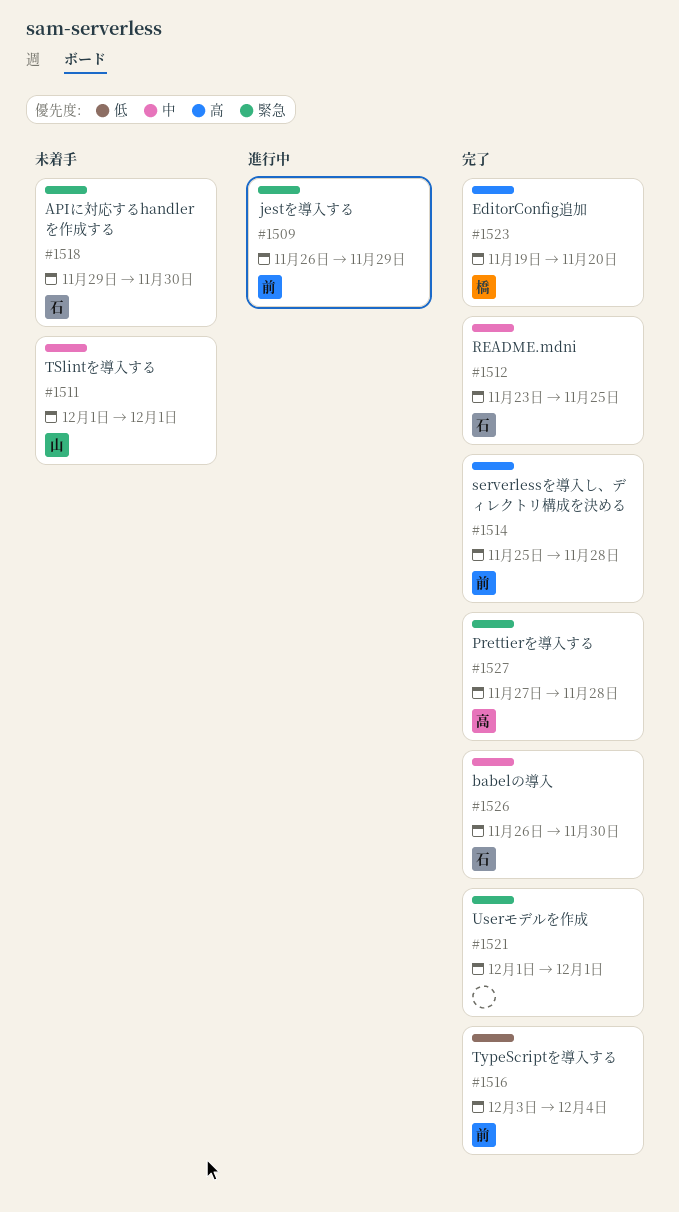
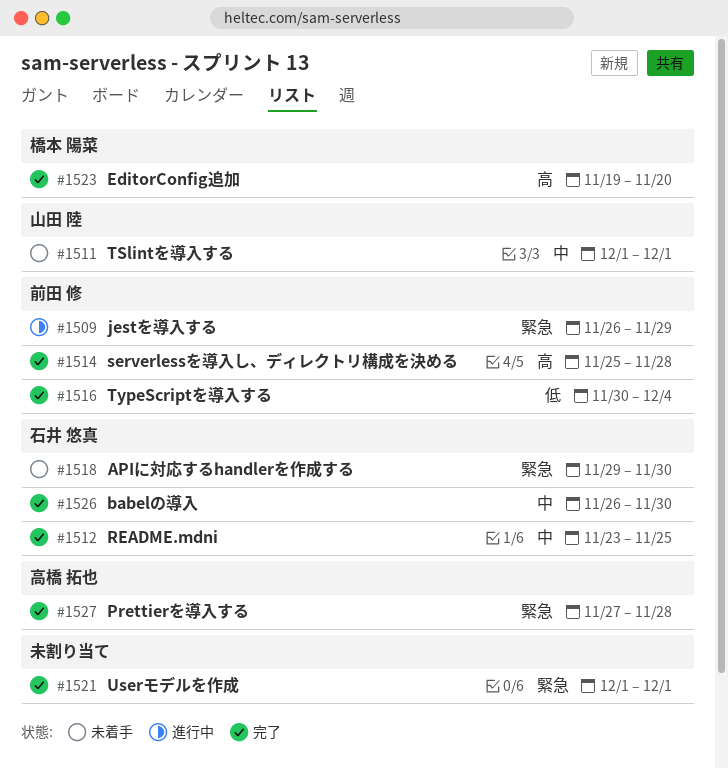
#1516, start: Dec 3 -> Nov 30

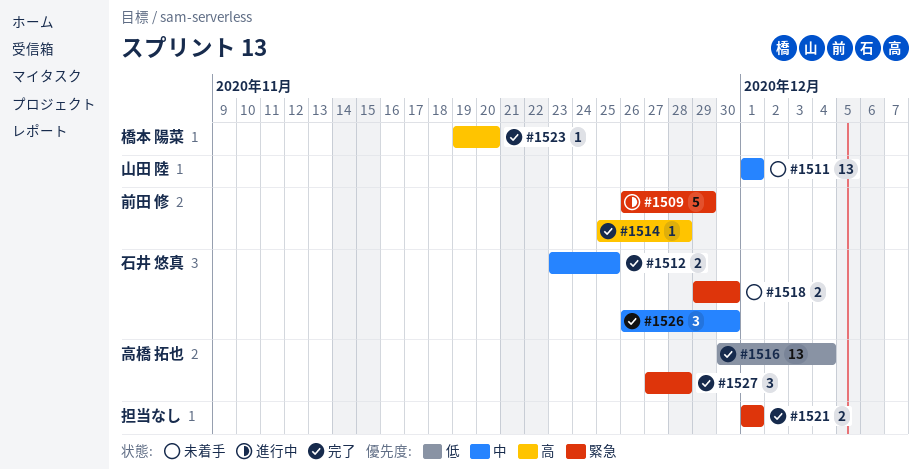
#1516, owner: 前田 修 -> 高橋 拓也

